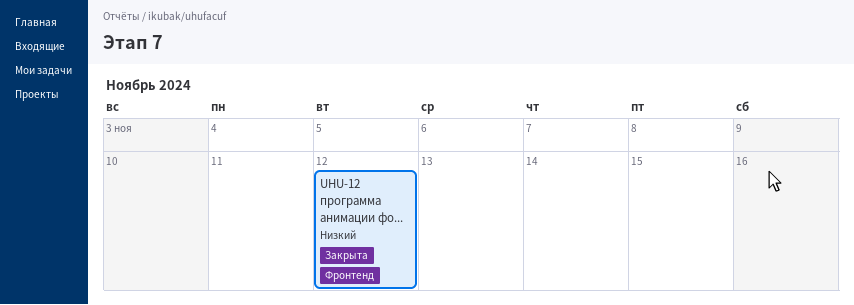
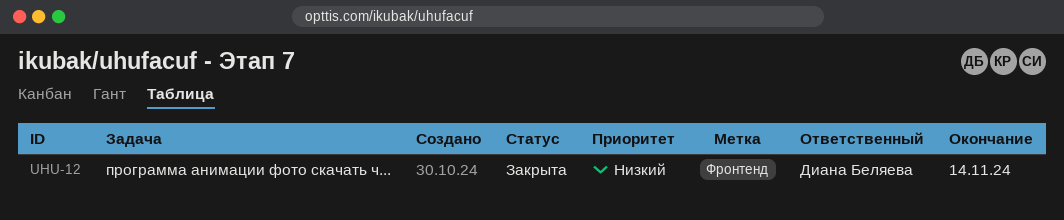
UHU-12, due: Nov 12 -> Nov 14

